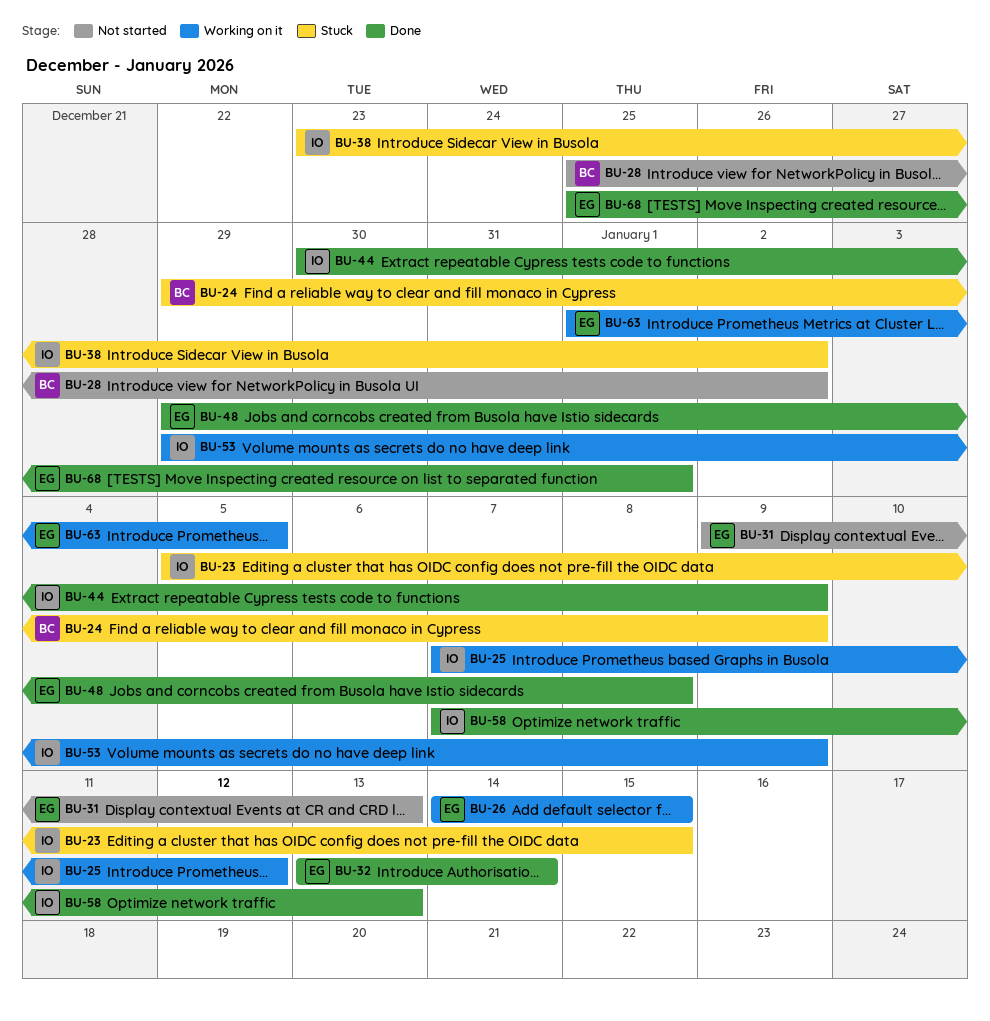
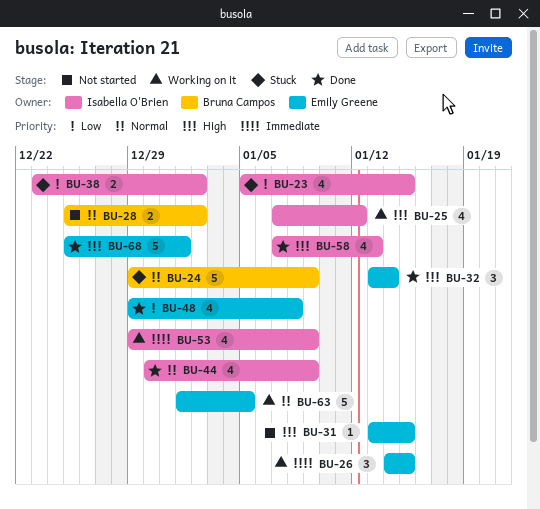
BU-31, start: Jan 9 -> Jan 13
BU-31, due: Jan 13 -> Jan 15

